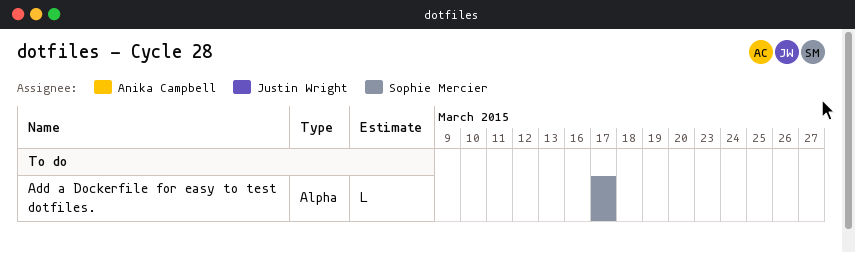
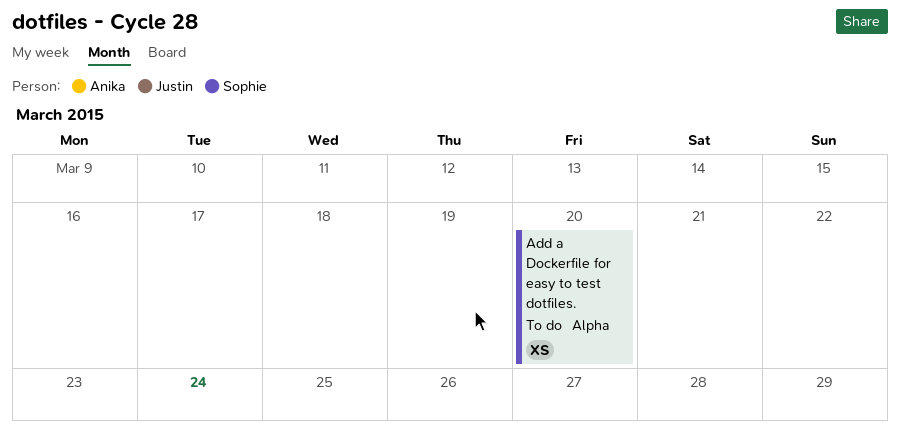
Add a Dockerfile for easy to test dotfiles., estimate: L -> XS
Add a Dockerfile for easy to test dotfiles., due: Mar 17 -> Mar 20

